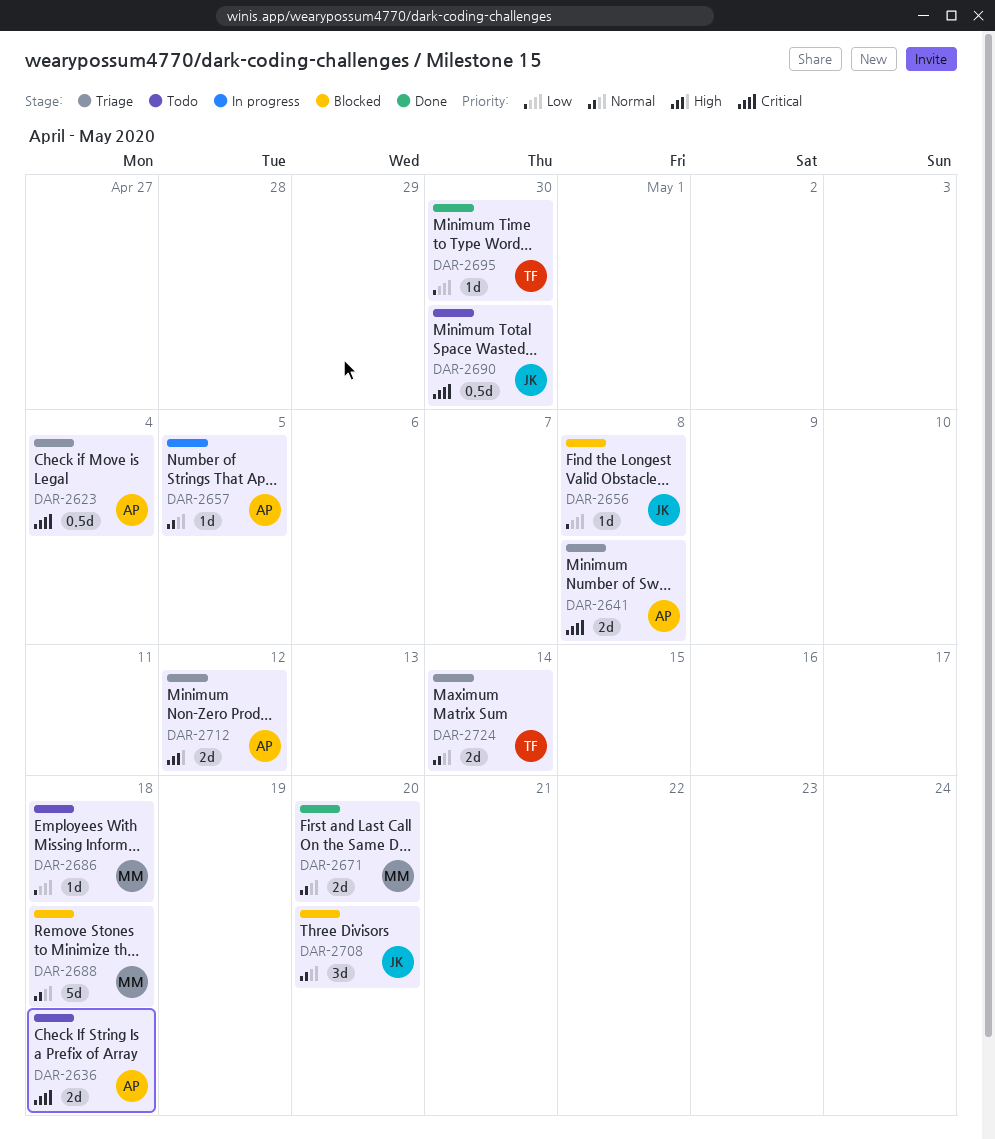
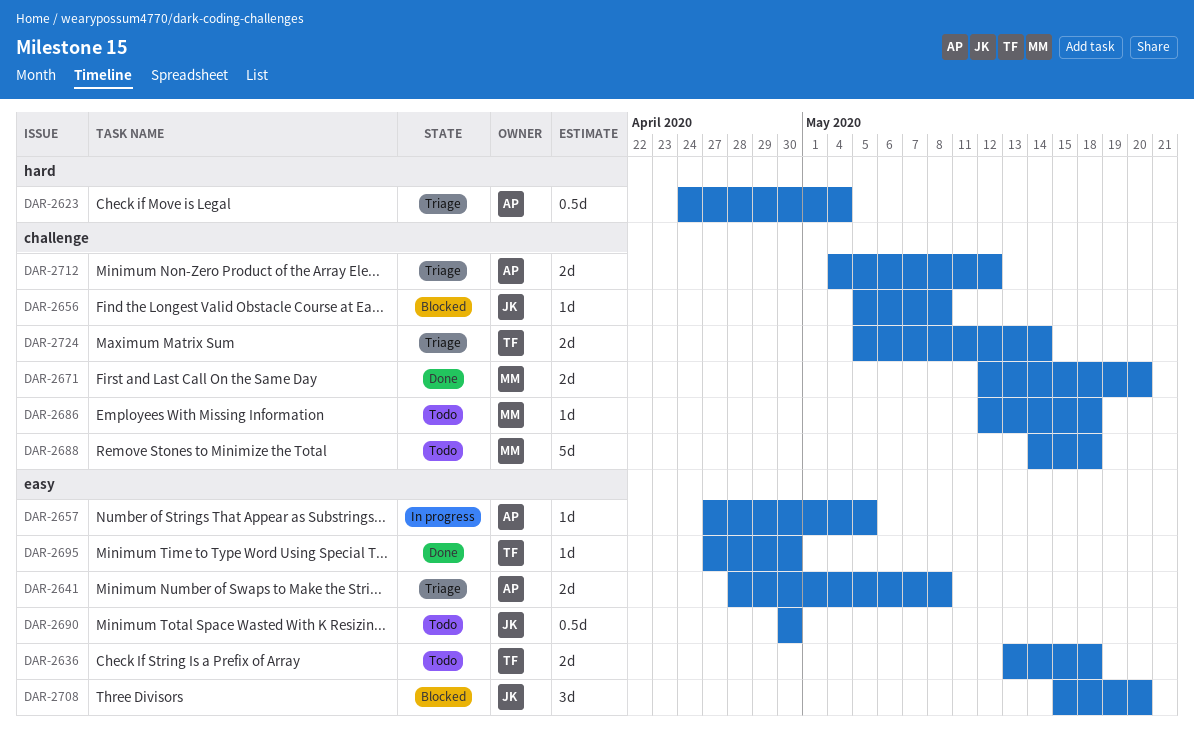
DAR-2636, owner: AP -> TF
DAR-2688, status: Blocked -> Todo

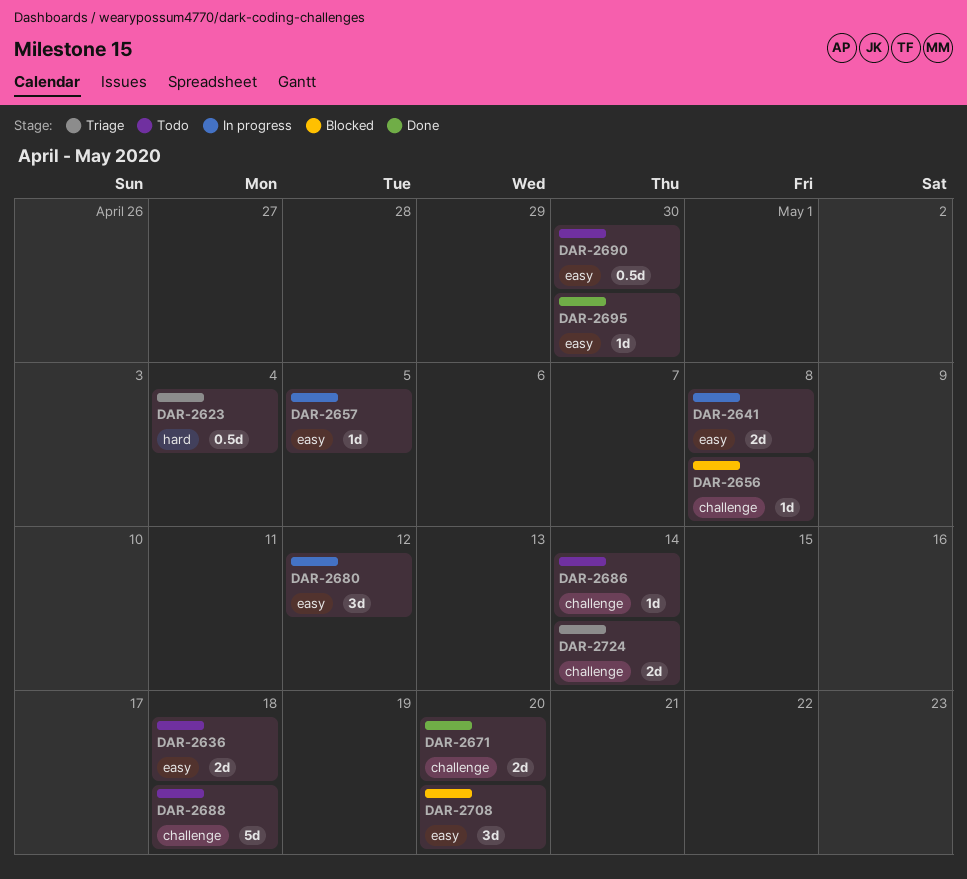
DAR-2641, status: Triage -> In progress
DAR-2680: none -> present
DAR-2686, due: May 18 -> May 14
DAR-2712: present -> none

